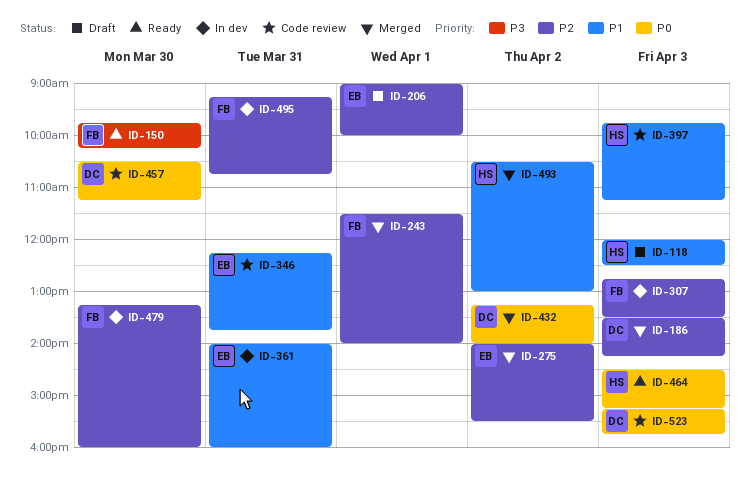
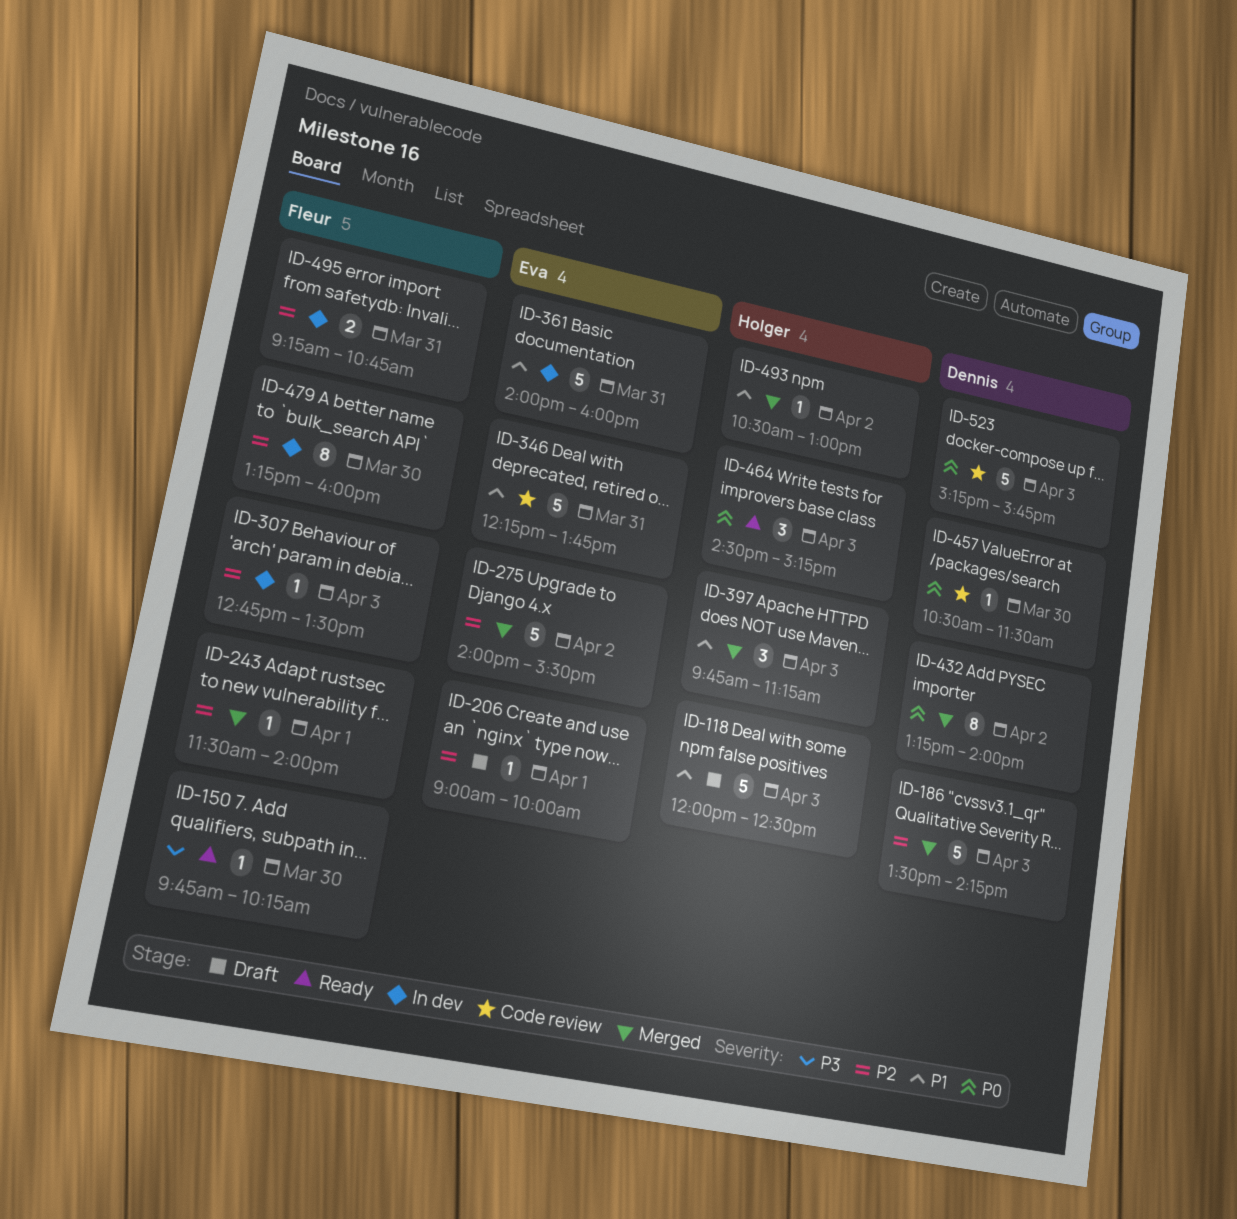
ID-397, status: Code review -> Merged
ID-457, ends: 11:15 -> 11:30

